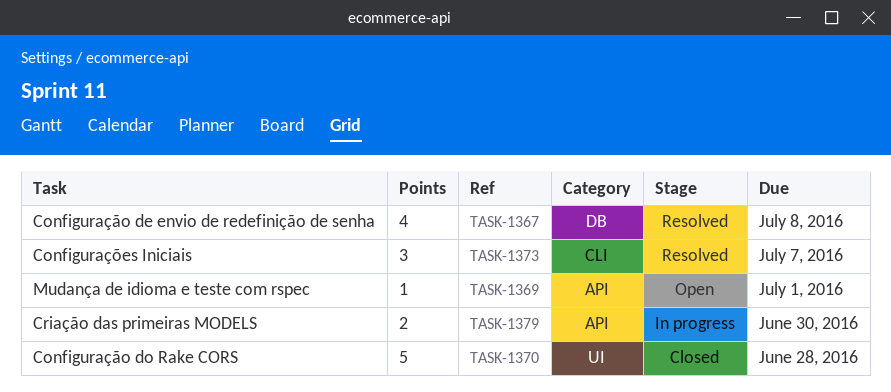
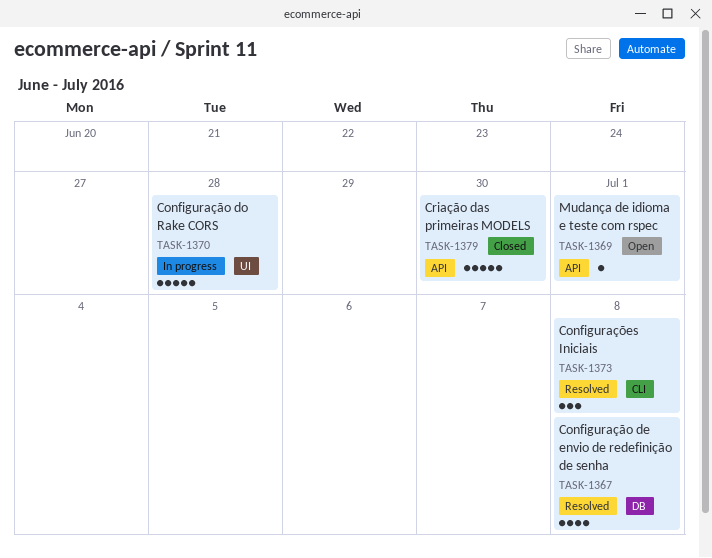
TASK-1370, status: Closed -> In progress
TASK-1373, due: Jul 7 -> Jul 8
TASK-1379, status: In progress -> Closed
TASK-1379, estimate: 2 -> 5

